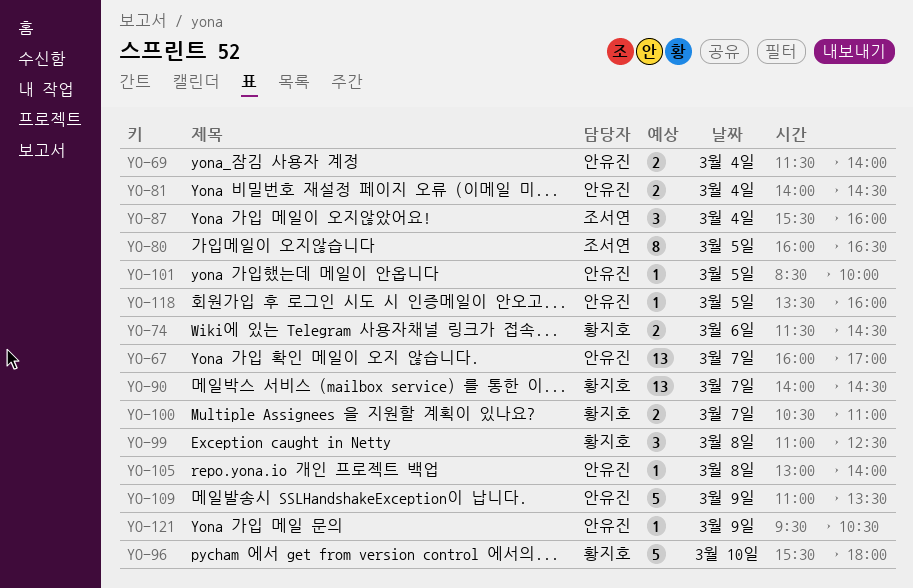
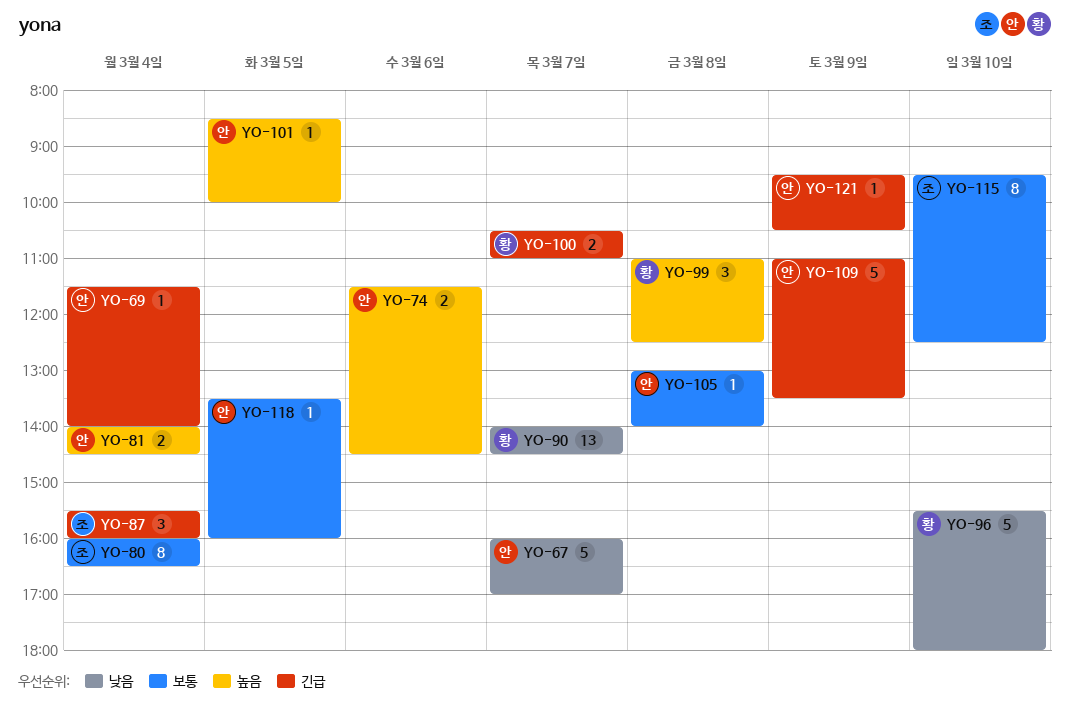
YO-67, estimate: 13 -> 5
YO-69, estimate: 2 -> 1
YO-74, owner: 황지호 -> 안유진
YO-80, day: Mar 5 -> Mar 4
YO-115: none -> present

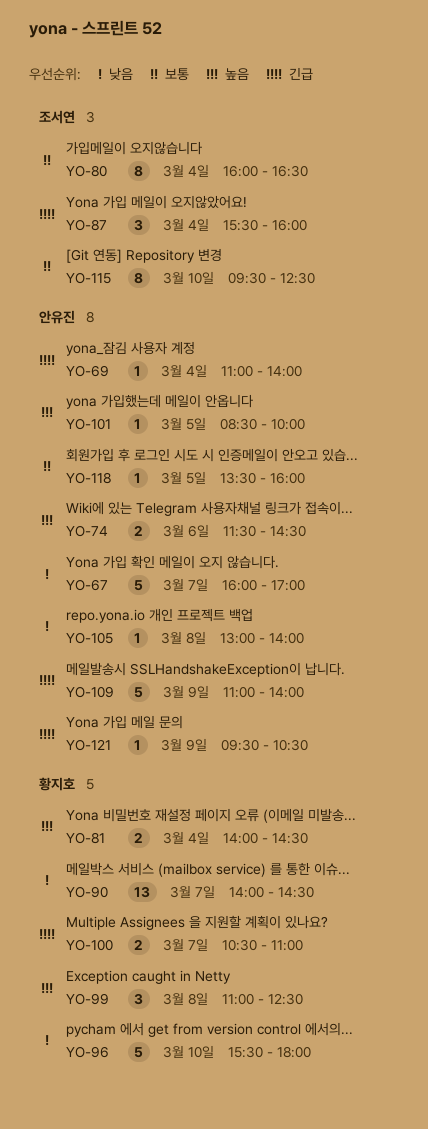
YO-69, begins: 11:30 -> 11:00
YO-81, owner: 안유진 -> 황지호
YO-105, priority: 보통 -> 낮음
YO-109, ends: 13:30 -> 14:00

